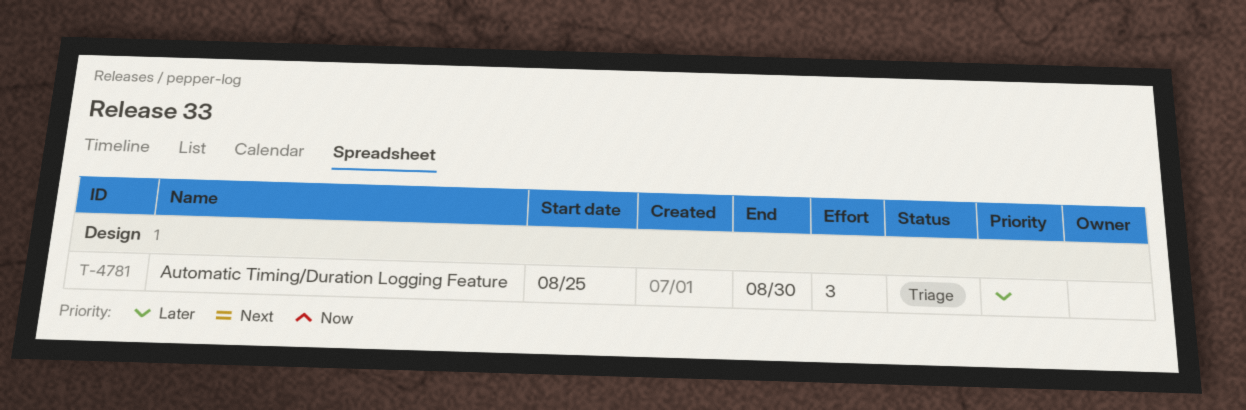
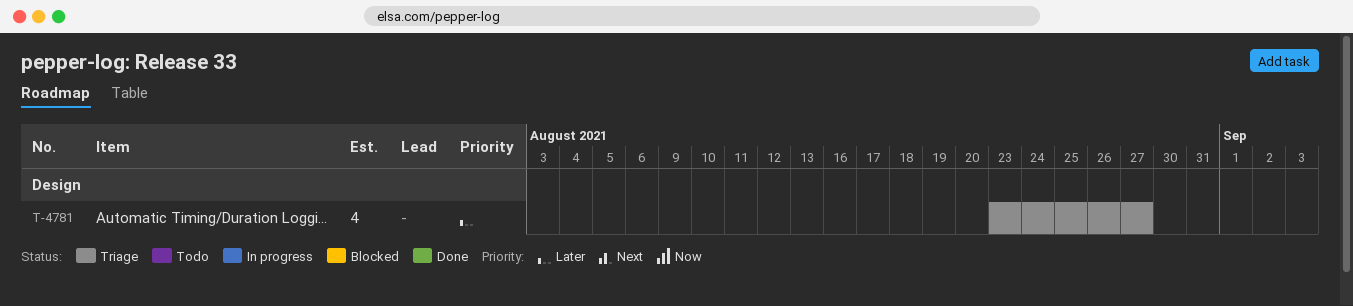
T-4781, estimate: 3 -> 4
T-4781, start: Aug 25 -> Aug 23
T-4781, due: Aug 30 -> Aug 27

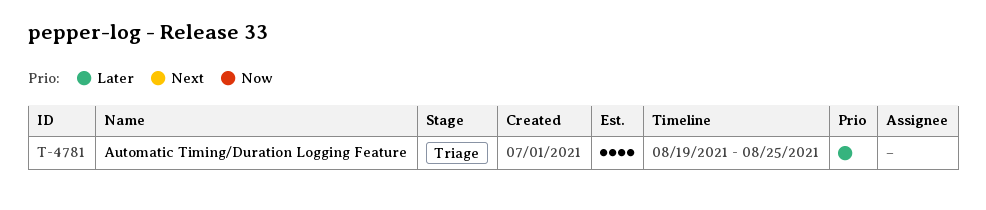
T-4781, start: Aug 23 -> Aug 19
T-4781, due: Aug 27 -> Aug 25

